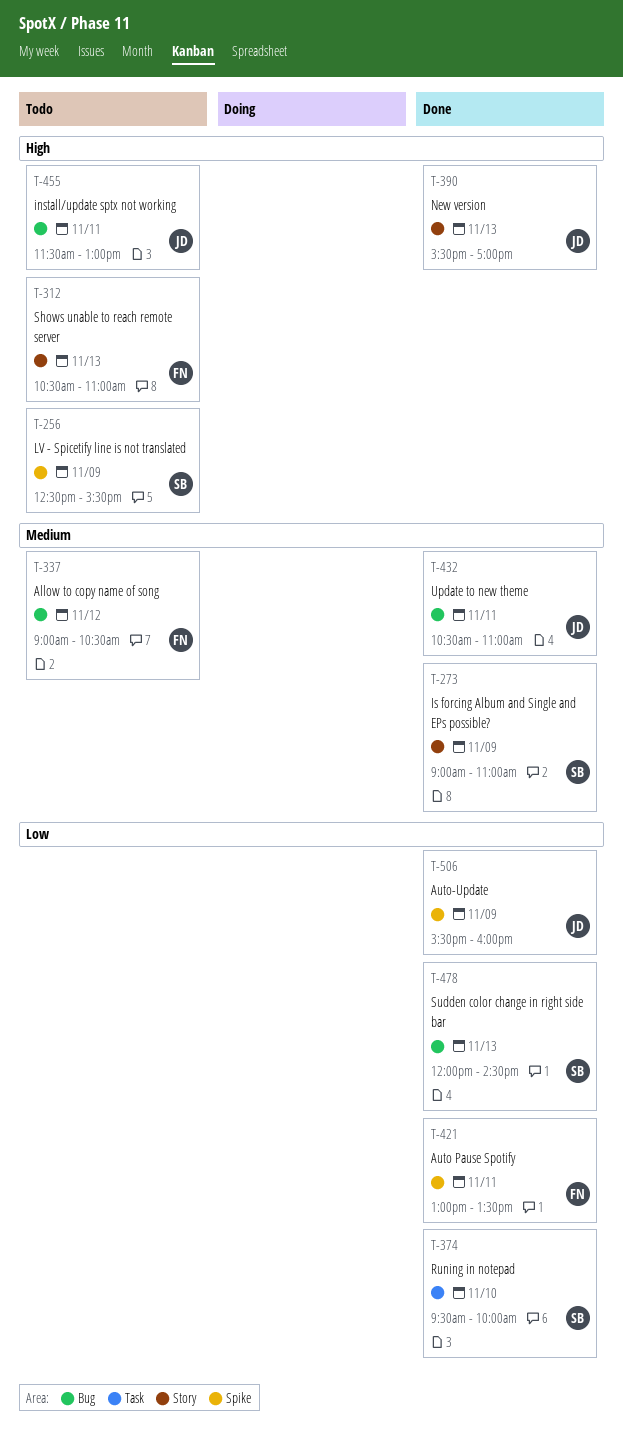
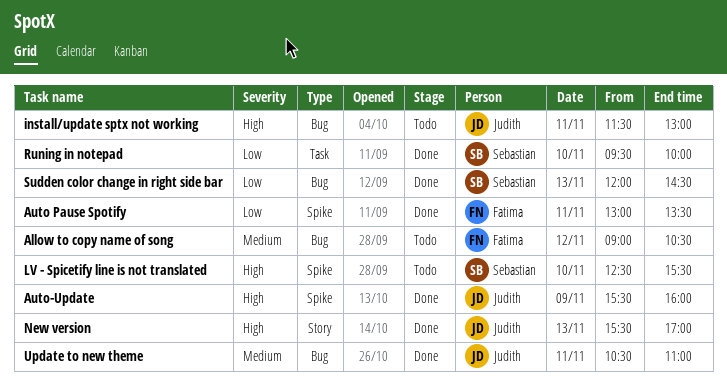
Auto-Update, priority: Low -> High
Is forcing Album and Single and EPs possible?: present -> none
LV - Spicetify line is not translated, day: Nov 9 -> Nov 10
Shows unable to reach remote server: present -> none

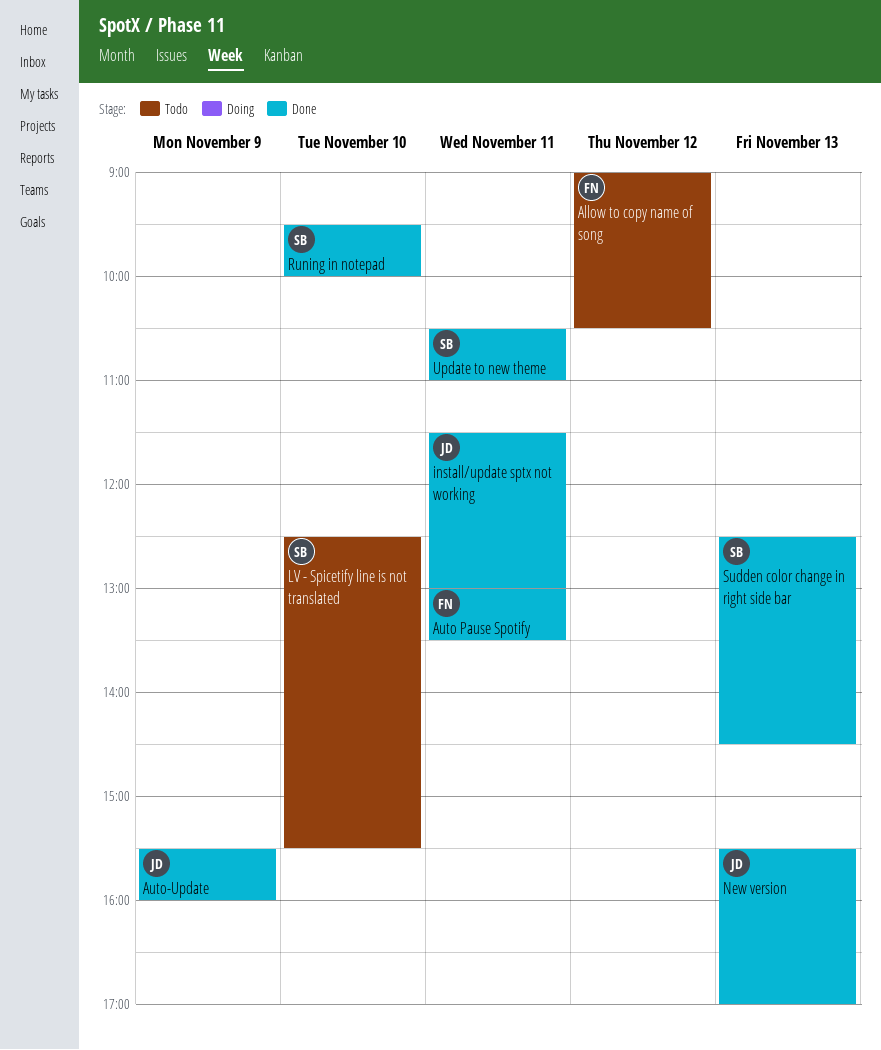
install/update sptx not working, status: Todo -> Done
Sudden color change in right side bar, begins: 12:00 -> 12:30
Update to new theme, owner: Judith -> Sebastian

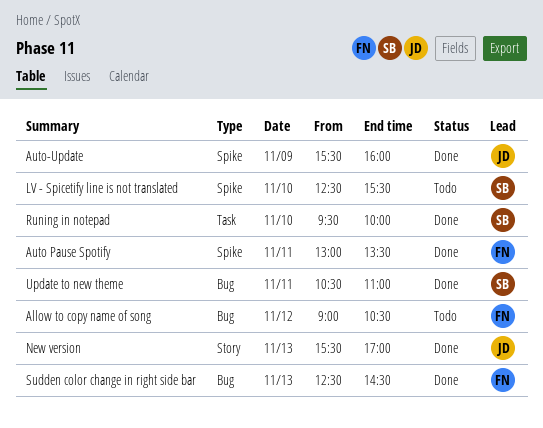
install/update sptx not working: present -> none
Sudden color change in right side bar, owner: SB -> FN

